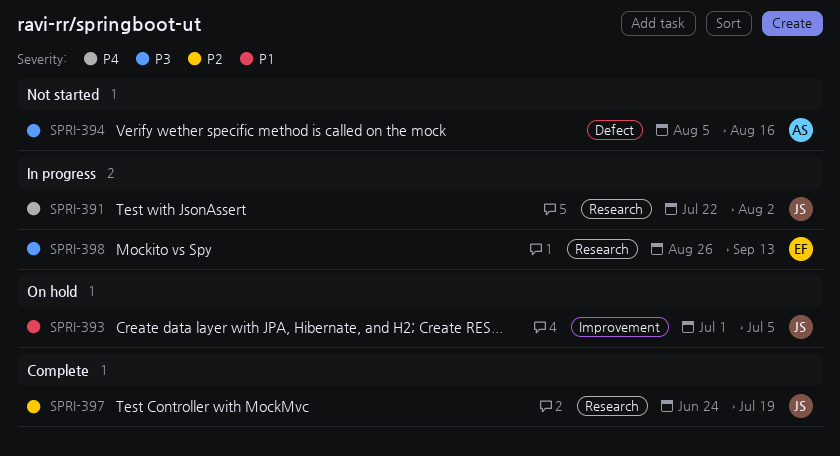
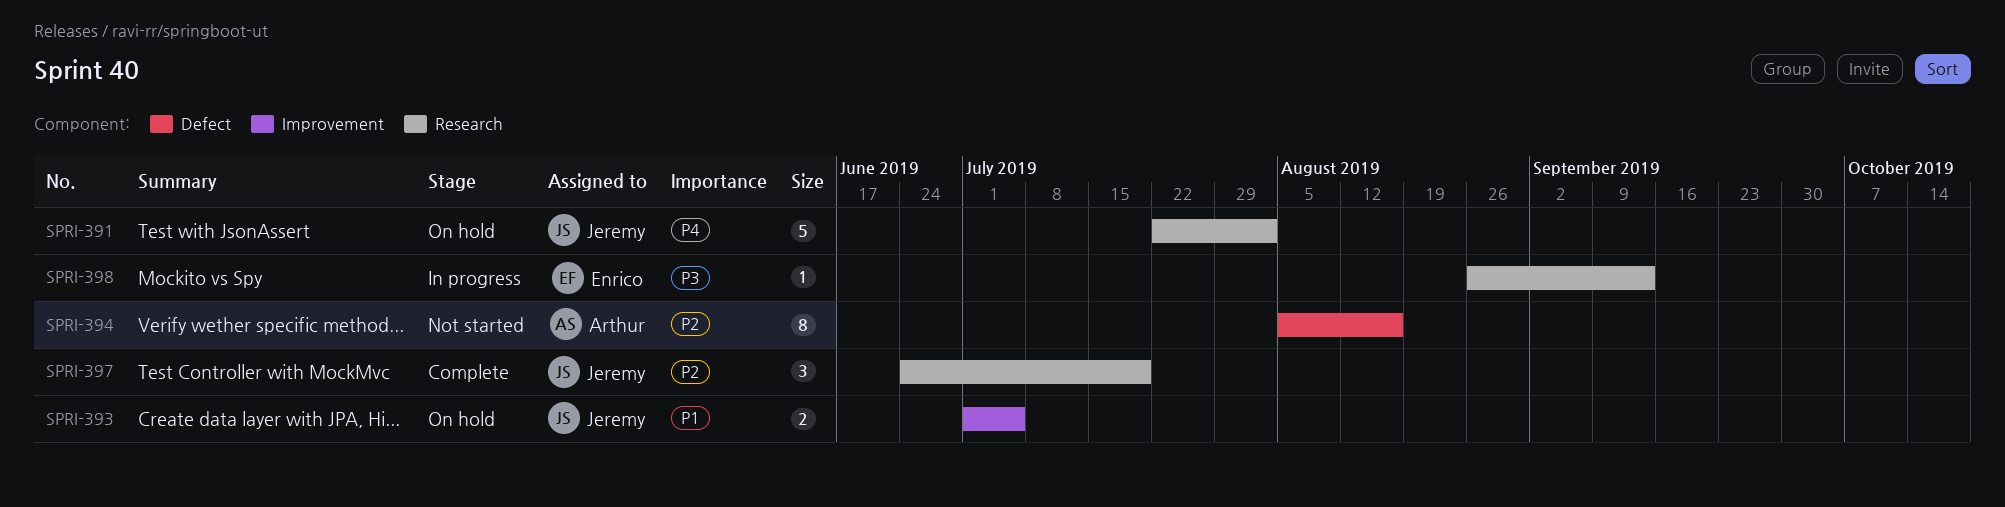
SPRI-391, status: In progress -> On hold
SPRI-394, priority: P3 -> P2

